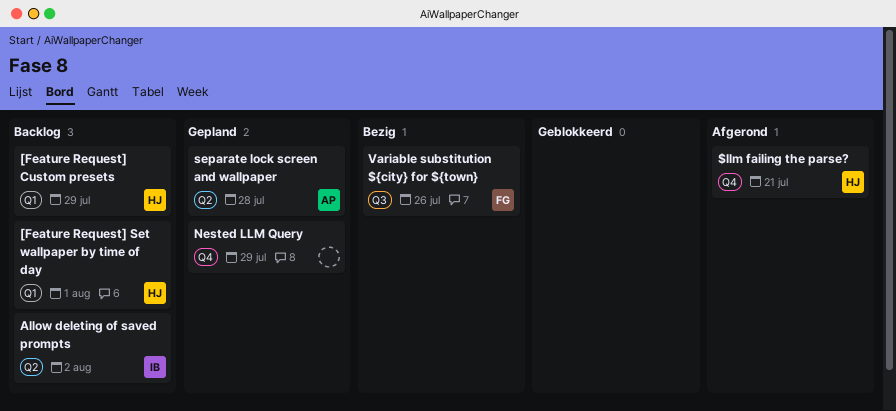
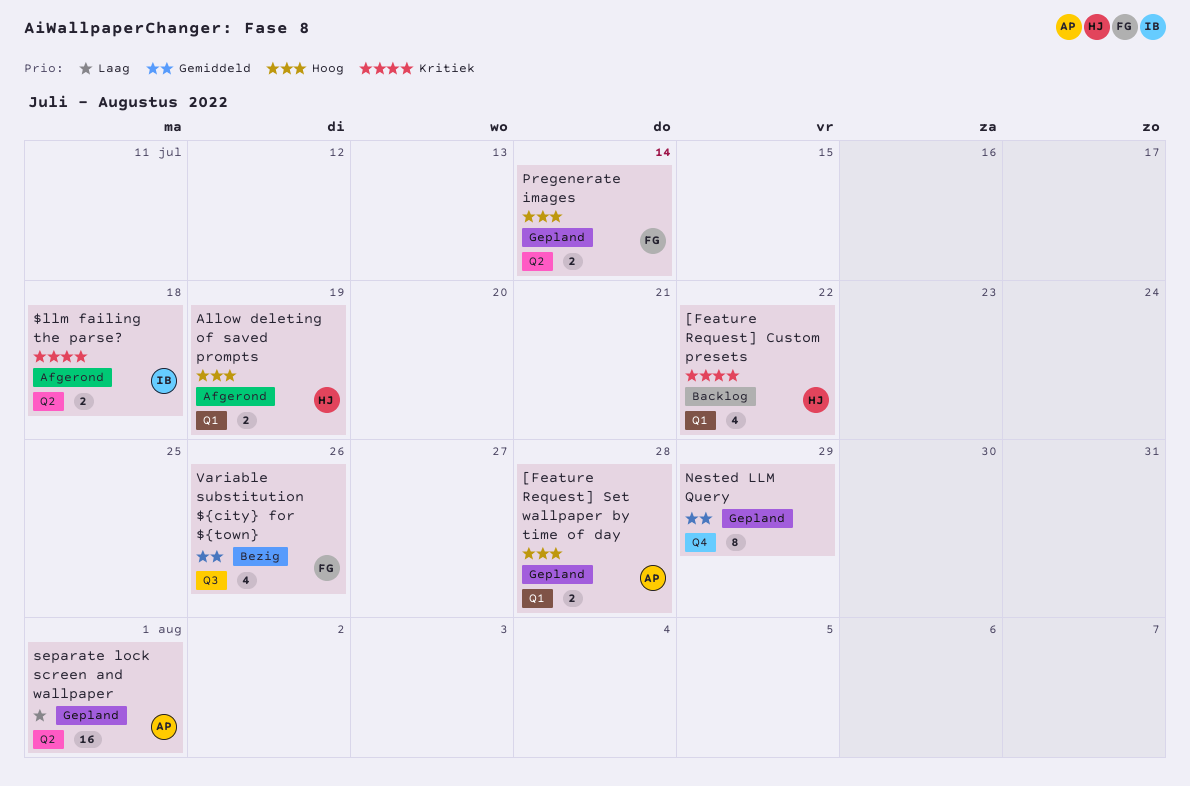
$llm failing the parse?, owner: HJ -> IB
$llm failing the parse?, label: Q4 -> Q2
$llm failing the parse?, due: Jul 21 -> Jul 18
[Feature Request] Custom presets, due: Jul 29 -> Jul 22
[Feature Request] Set wallpaper by time of day, status: Backlog -> Gepland
[Feature Request] Set wallpaper by time of day, owner: HJ -> AP
[Feature Request] Set wallpaper by time of day, due: Aug 1 -> Jul 28
Allow deleting of saved prompts, status: Backlog -> Afgerond
Allow deleting of saved prompts, owner: IB -> HJ
Allow deleting of saved prompts, label: Q2 -> Q1
Allow deleting of saved prompts, due: Aug 2 -> Jul 19
Pregenerate images: none -> present
separate lock screen and wallpaper, due: Jul 28 -> Aug 1

